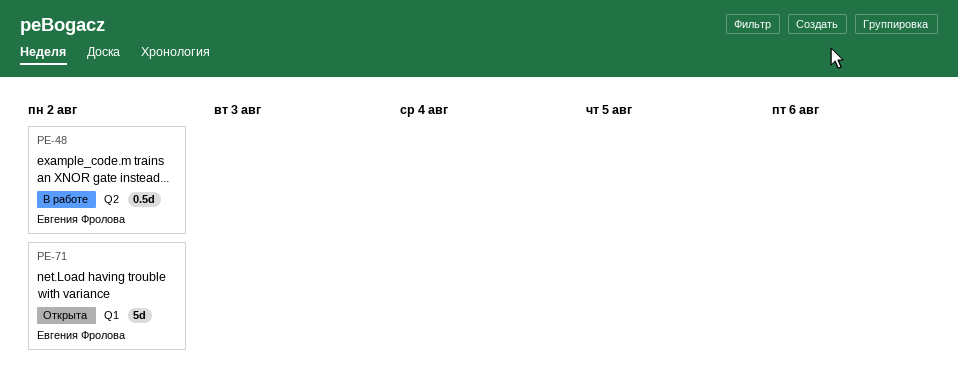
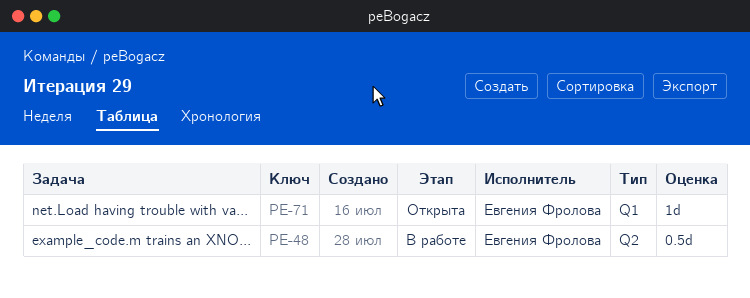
PE-71, estimate: 5d -> 1d

